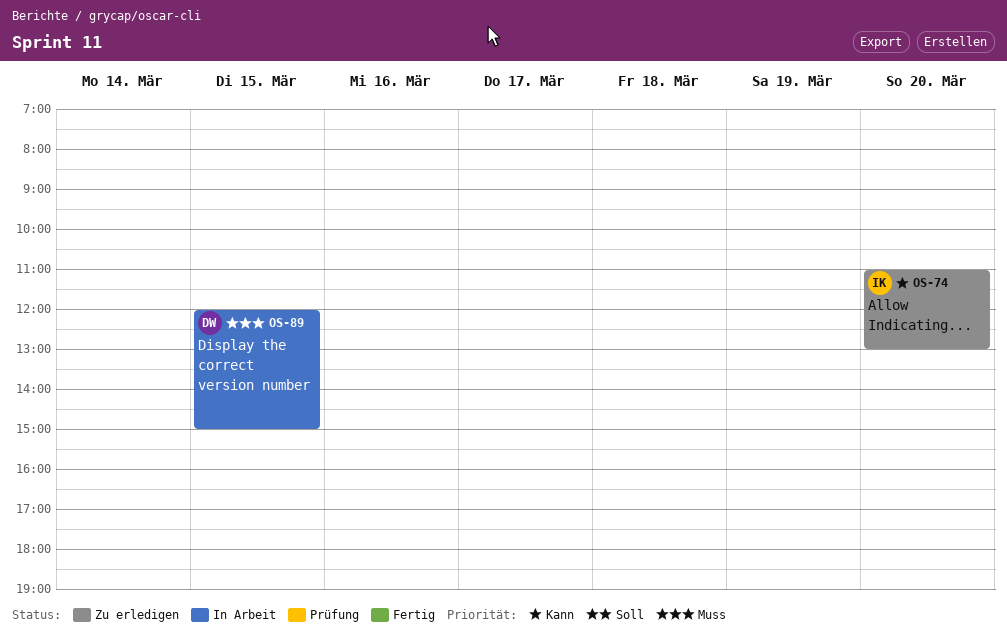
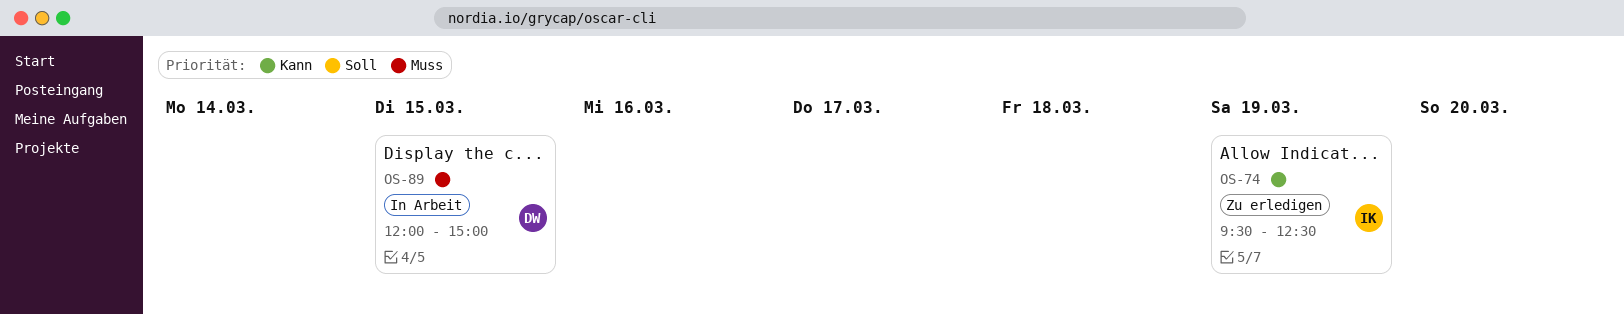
OS-74, day: Mar 20 -> Mar 19
OS-74, begins: 11:00 -> 09:30
OS-74, ends: 13:00 -> 12:30

